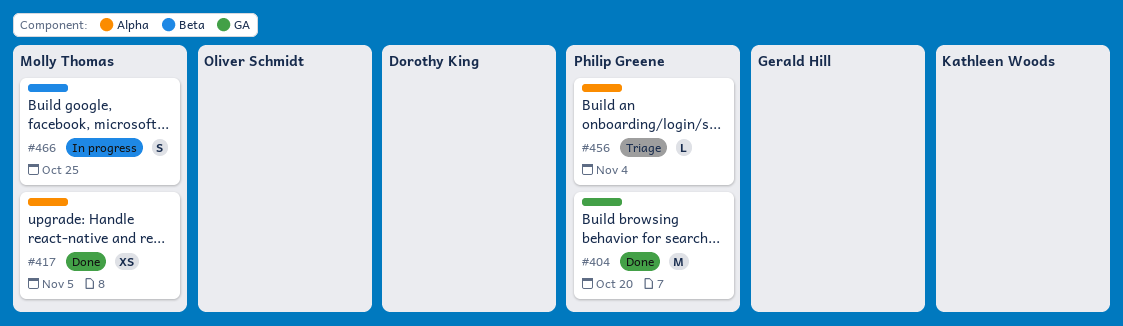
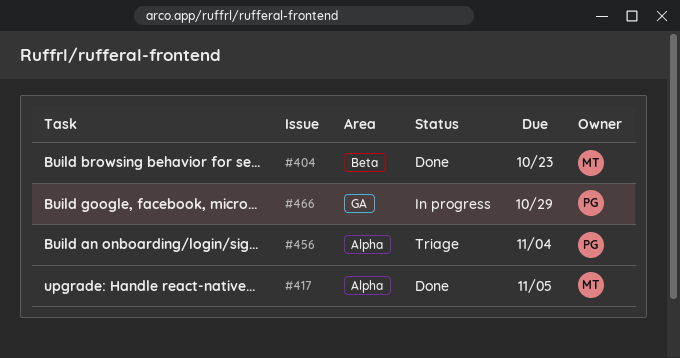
#404, owner: Philip Greene -> Molly Thomas
#404, label: GA -> Beta
#404, due: Oct 20 -> Oct 23
#466, owner: Molly Thomas -> Philip Greene
#466, label: Beta -> GA
#466, due: Oct 25 -> Oct 29

